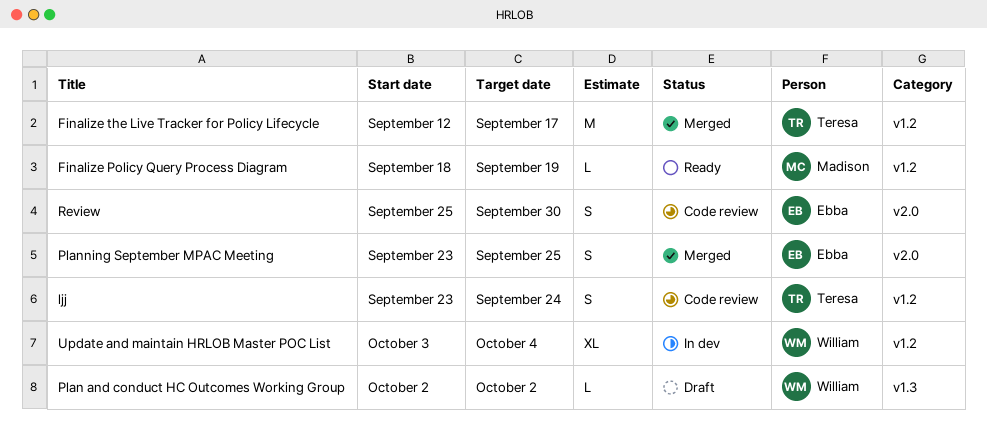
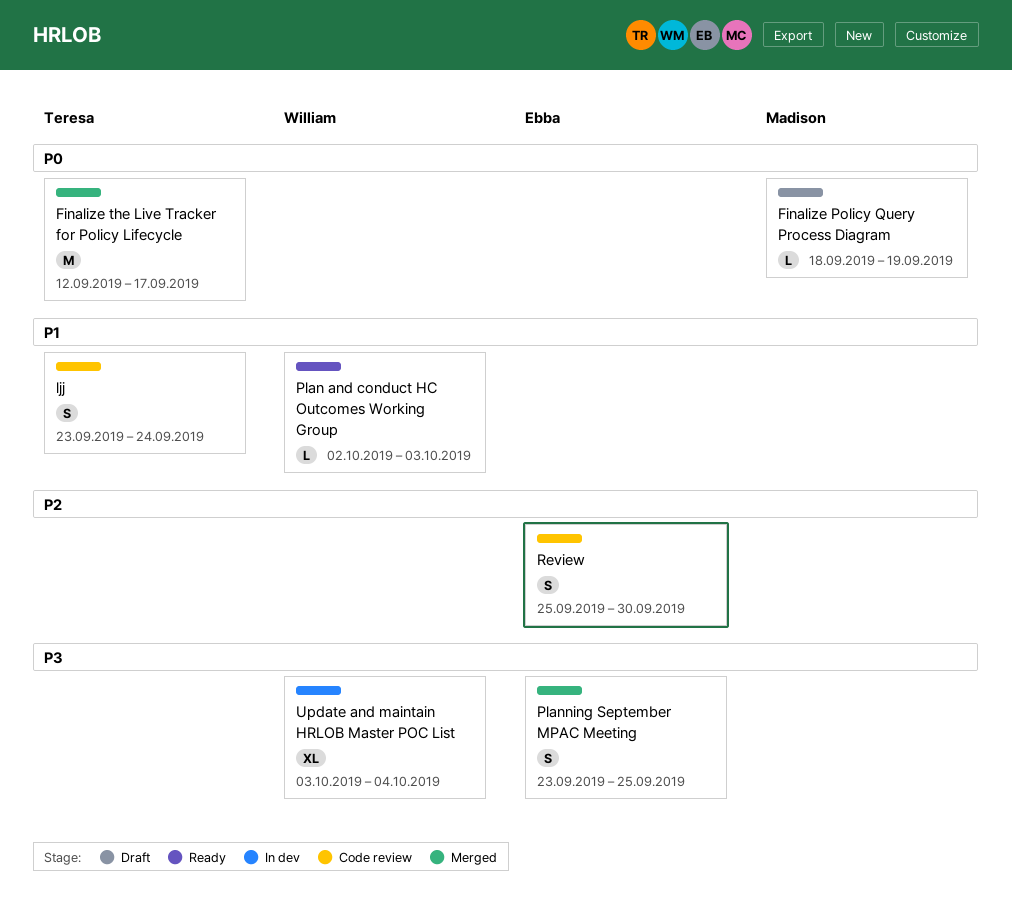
Finalize Policy Query Process Diagram, status: Ready -> Draft
Plan and conduct HC Outcomes Working Group, status: Draft -> Ready
Plan and conduct HC Outcomes Working Group, due: Oct 2 -> Oct 3

